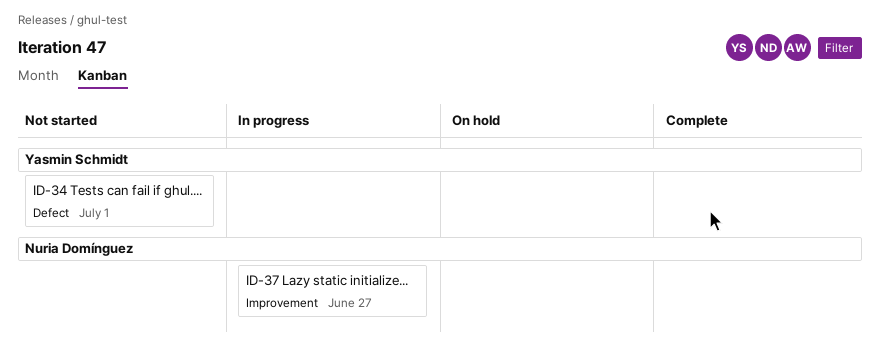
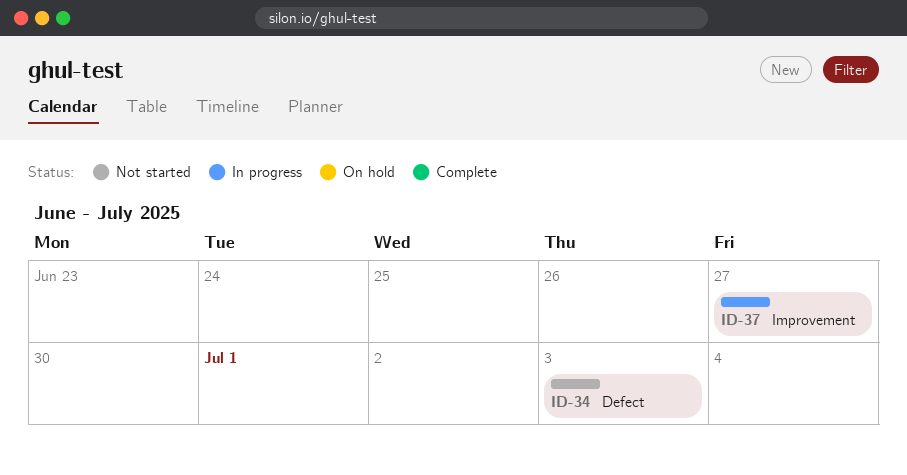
ID-34, due: Jul 1 -> Jul 3

